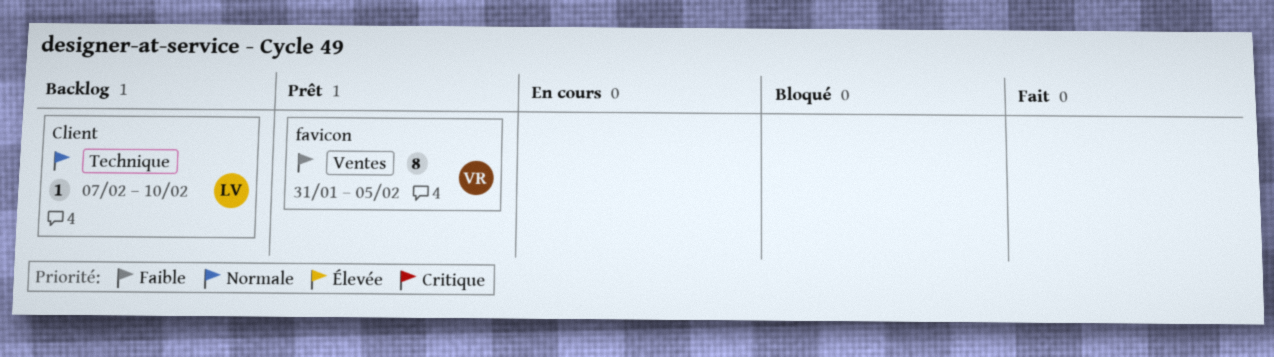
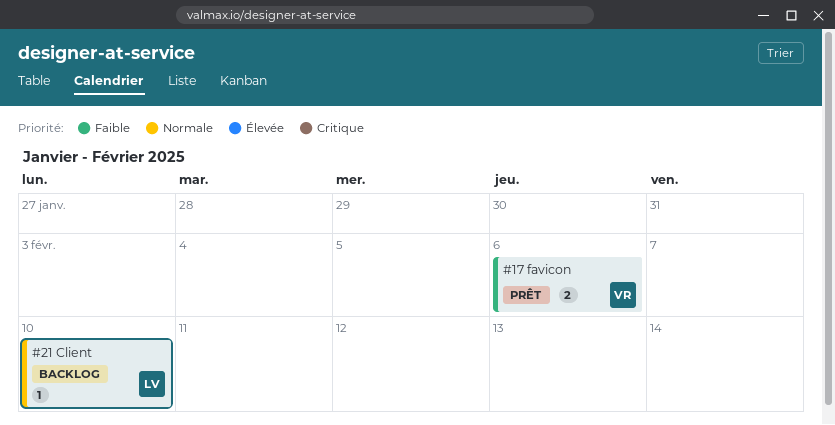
favicon, estimate: 8 -> 2
favicon, due: Feb 5 -> Feb 6

